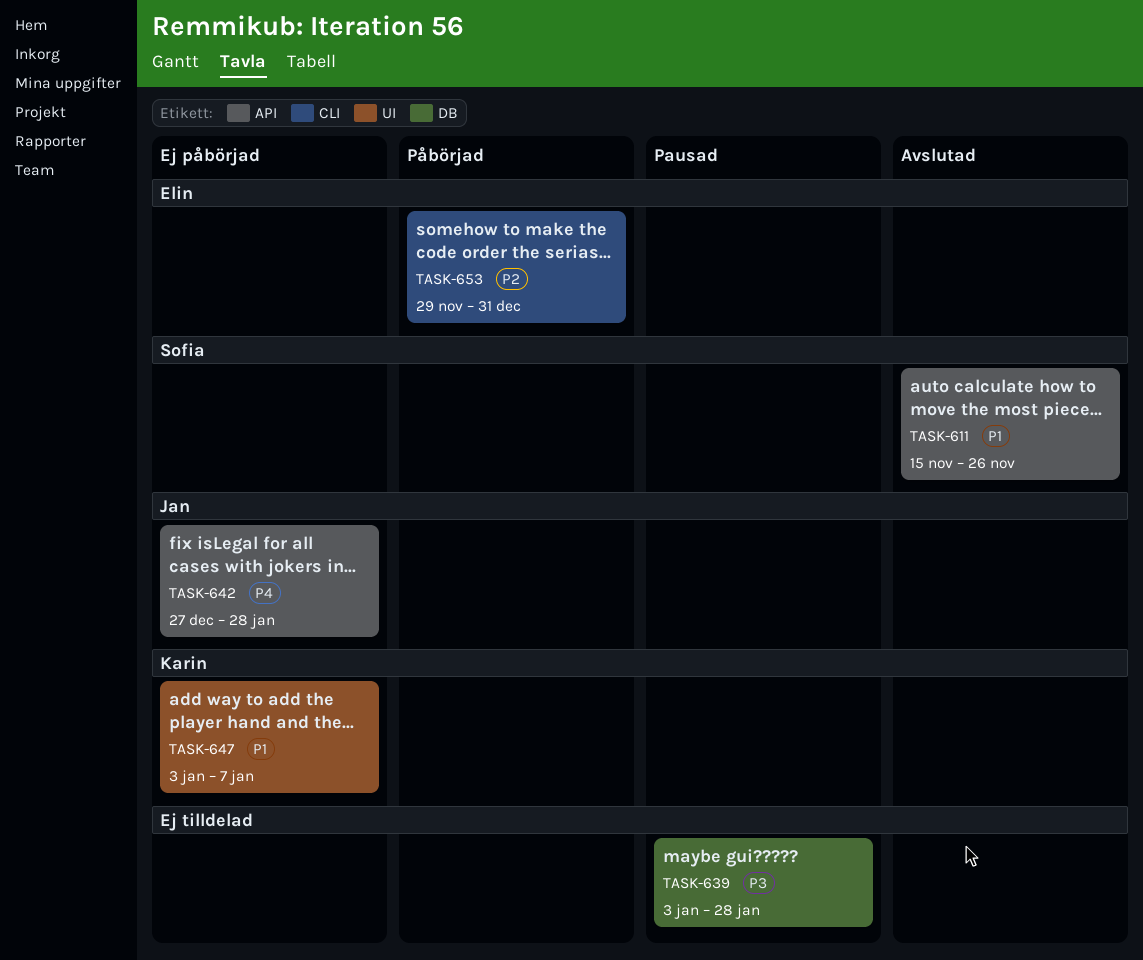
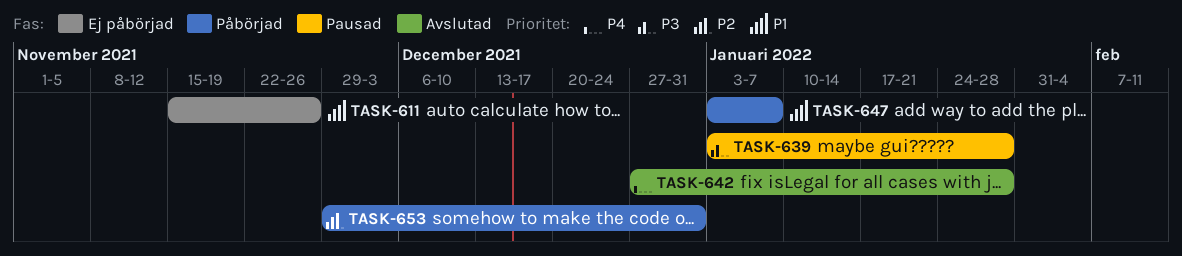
TASK-611, status: Avslutad -> Ej påbörjad
TASK-642, status: Ej påbörjad -> Avslutad
TASK-647, status: Ej påbörjad -> Påbörjad

